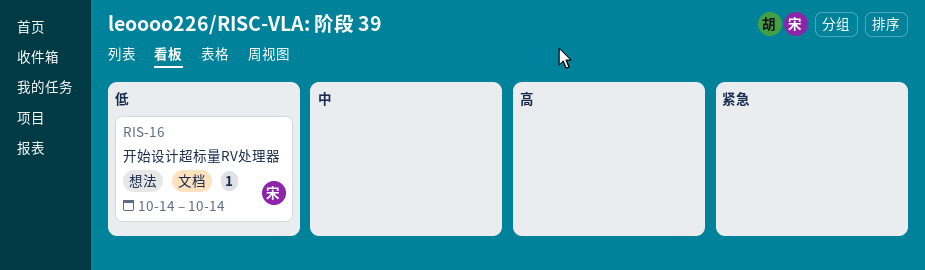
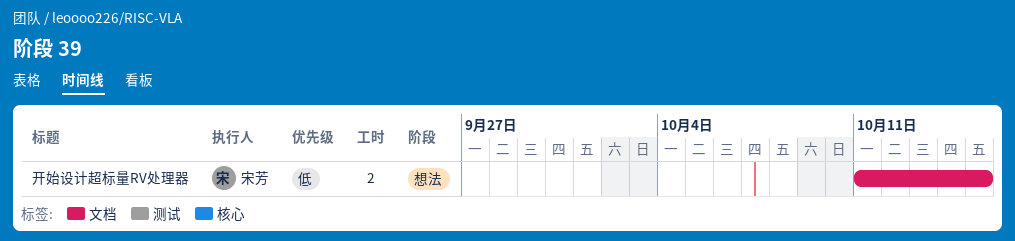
开始设计超标量RV处理器, estimate: 1 -> 2
开始设计超标量RV处理器, start: Oct 14 -> Oct 11
开始设计超标量RV处理器, due: Oct 14 -> Oct 15

